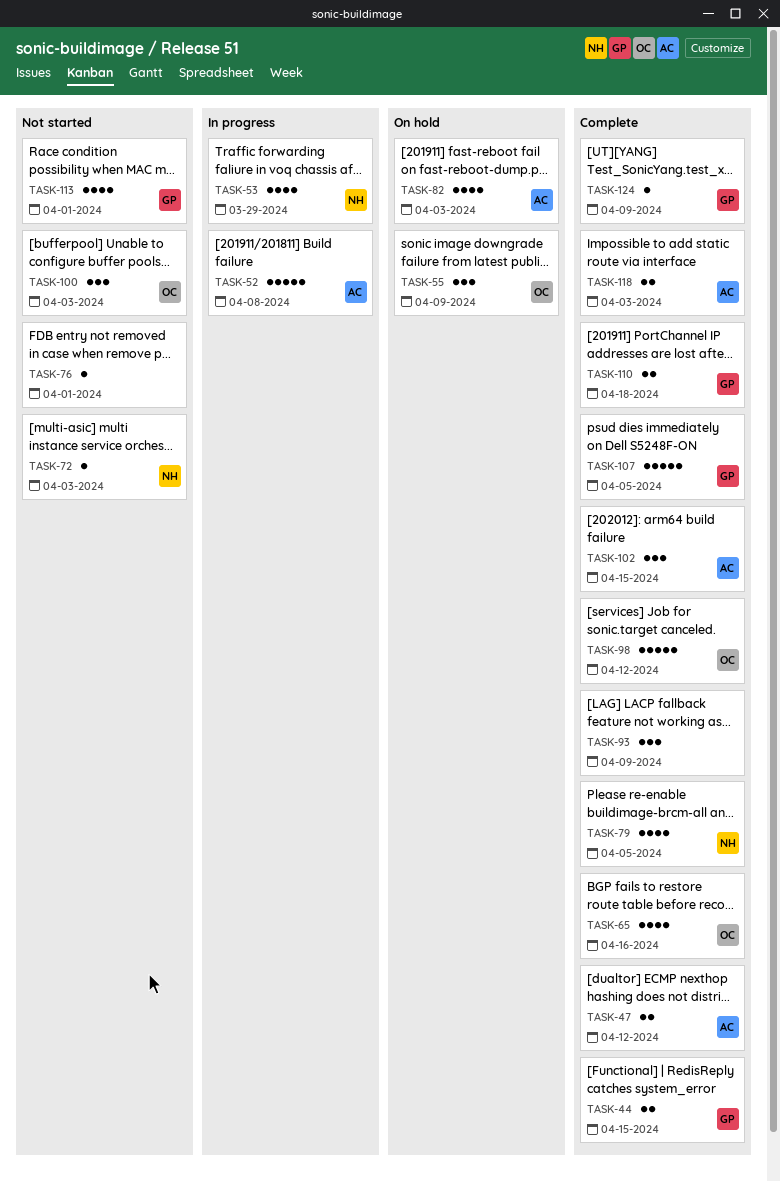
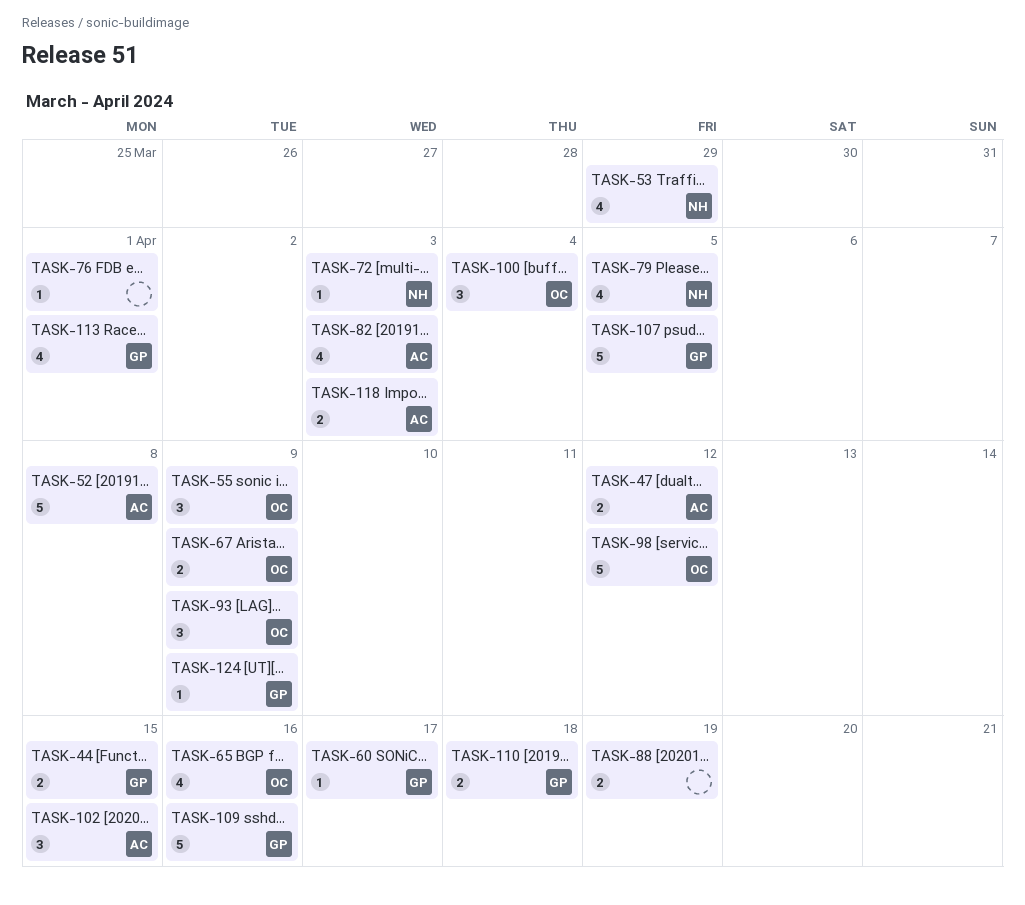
TASK-60: none -> present
TASK-67: none -> present
TASK-88: none -> present
TASK-93, owner: none -> OC
TASK-100, due: Apr 3 -> Apr 4
TASK-109: none -> present

